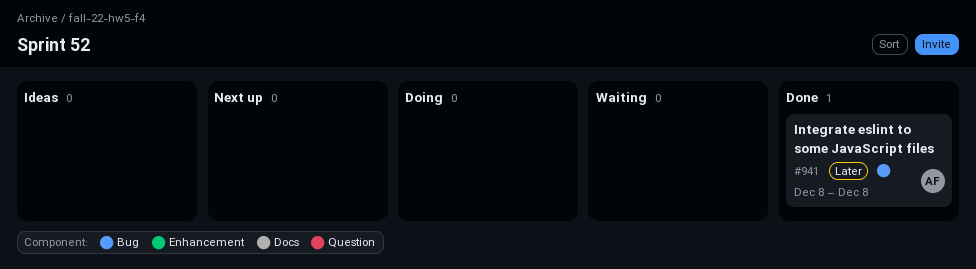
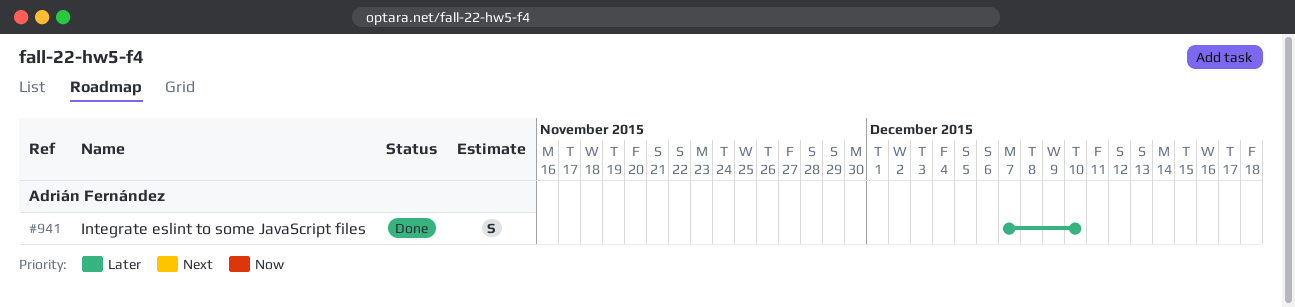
#941, start: Dec 8 -> Dec 7
#941, due: Dec 8 -> Dec 10

